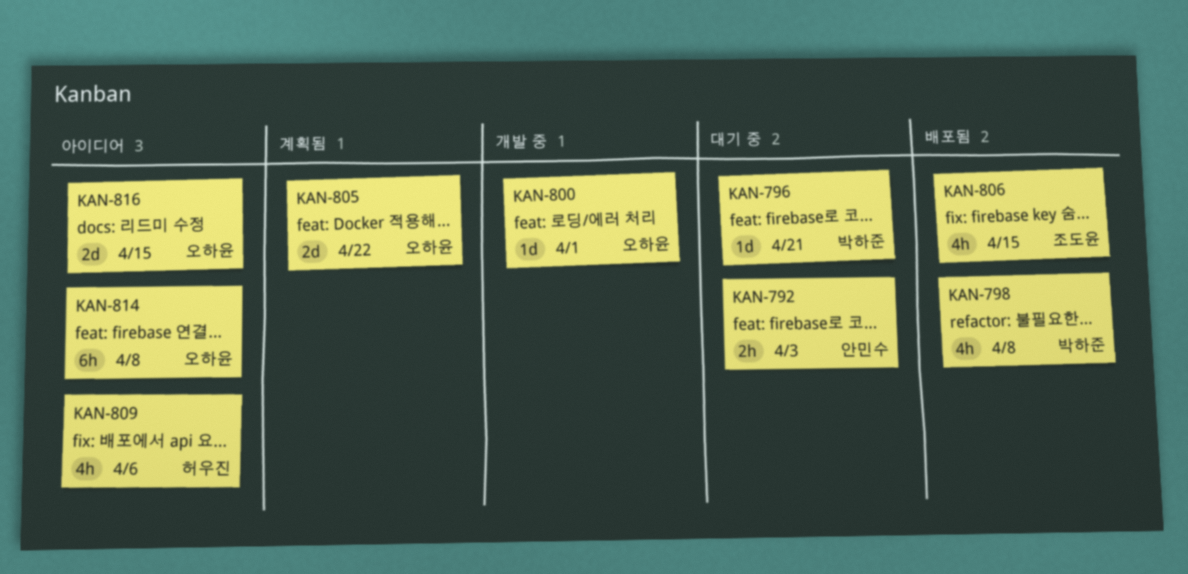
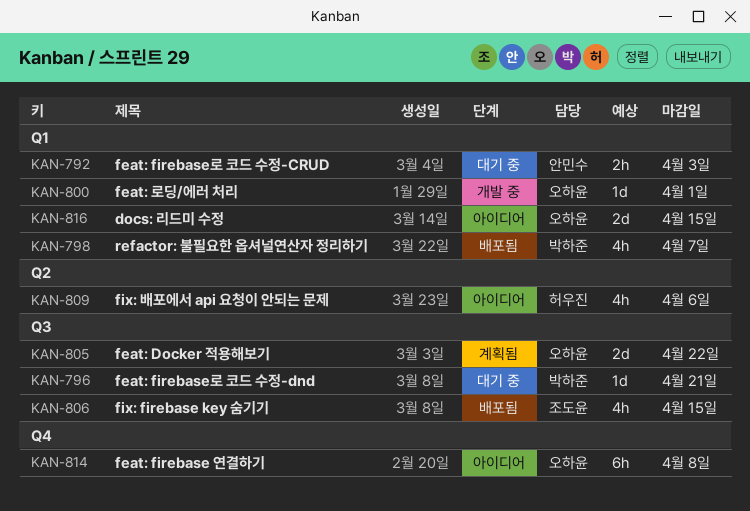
KAN-798, due: Apr 8 -> Apr 7

